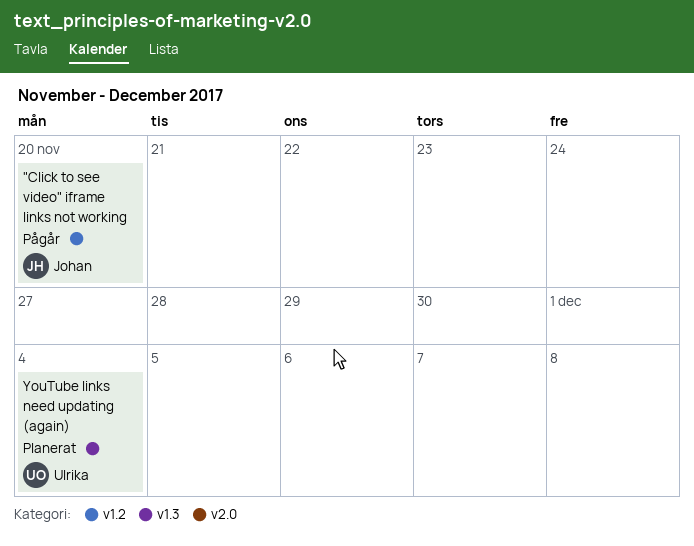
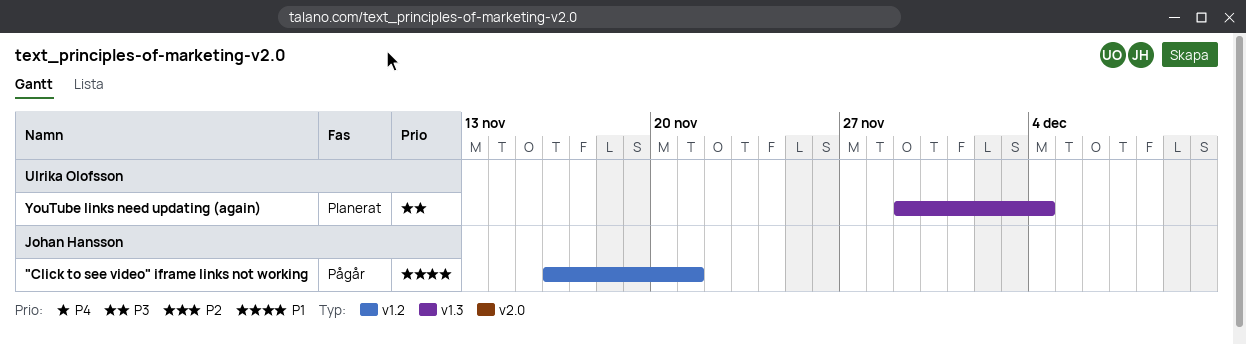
"Click to see video" iframe links not working, due: Nov 20 -> Nov 21

